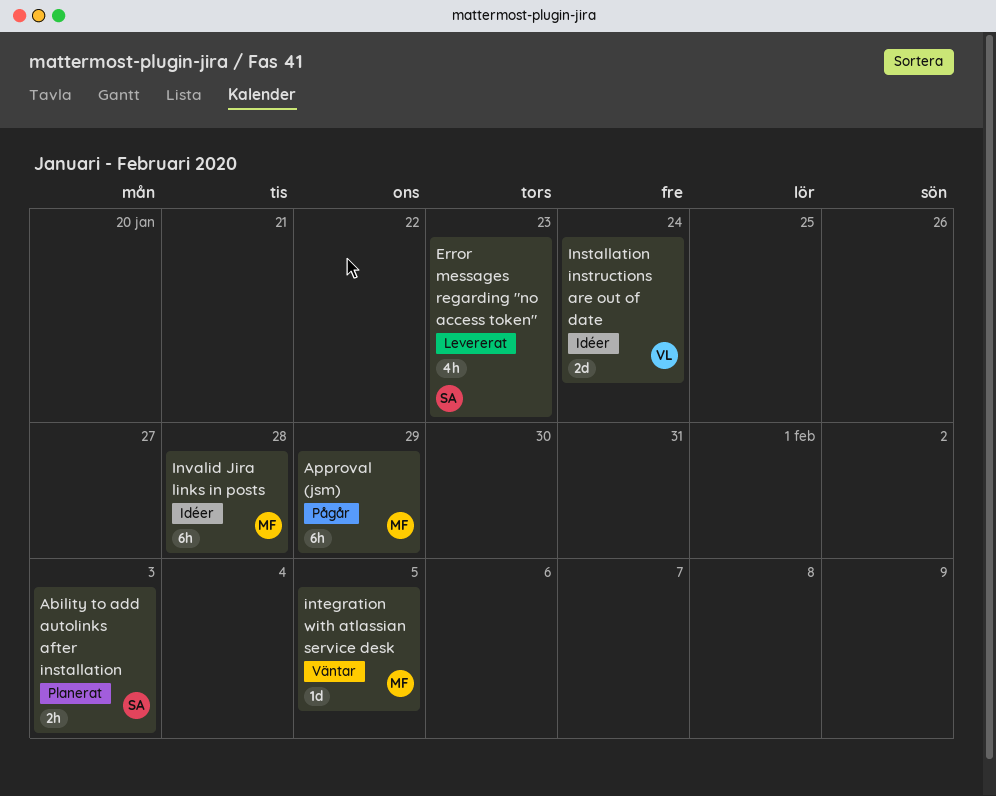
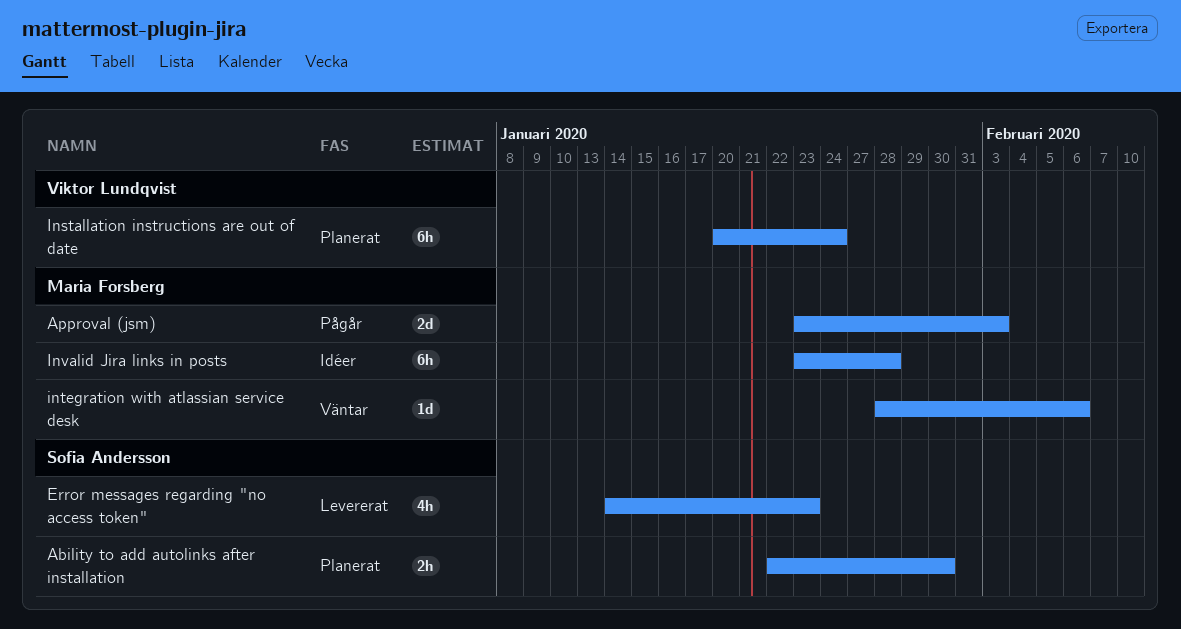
Ability to add autolinks after installation, due: Feb 3 -> Jan 30
Approval (jsm), estimate: 6h -> 2d
Approval (jsm), due: Jan 29 -> Feb 3
Installation instructions are out of date, status: Idéer -> Planerat
Installation instructions are out of date, estimate: 2d -> 6h
integration with atlassian service desk, due: Feb 5 -> Feb 6

